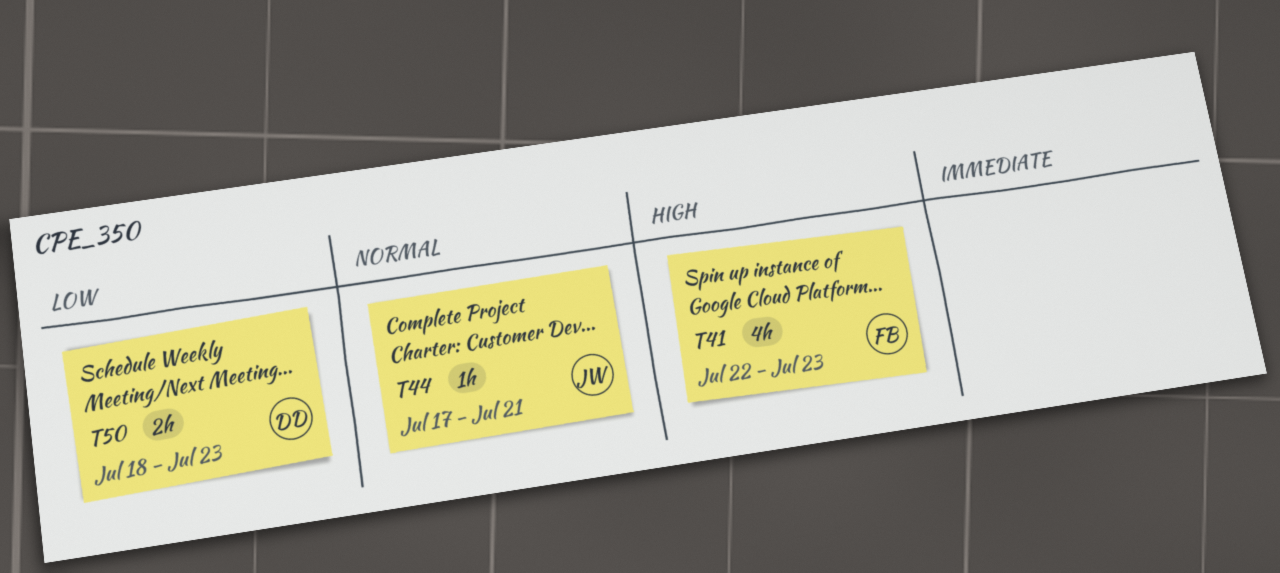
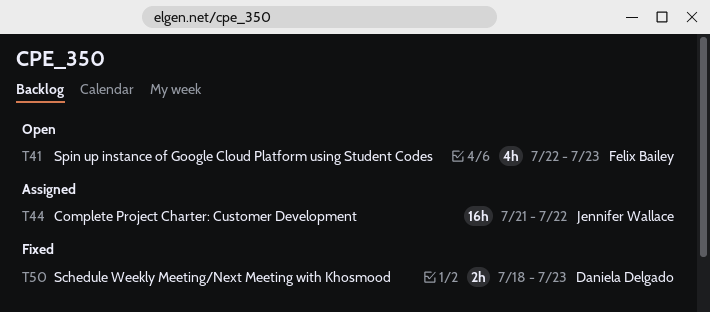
T44, estimate: 1h -> 16h
T44, start: Jul 17 -> Jul 21
T44, due: Jul 21 -> Jul 22

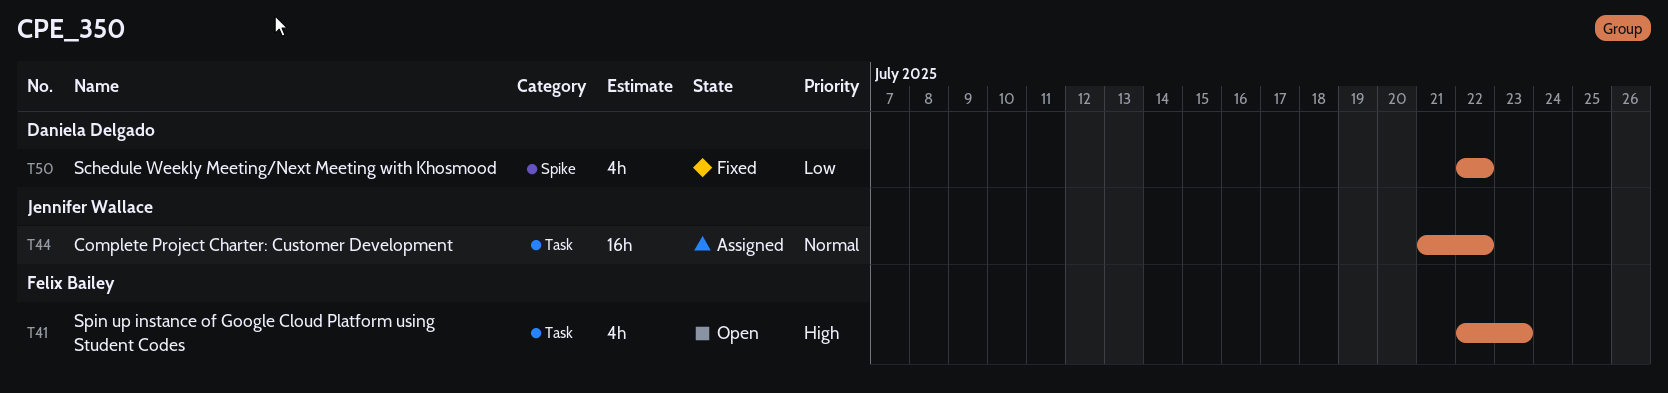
T50, estimate: 2h -> 4h
T50, start: Jul 18 -> Jul 22
T50, due: Jul 23 -> Jul 22

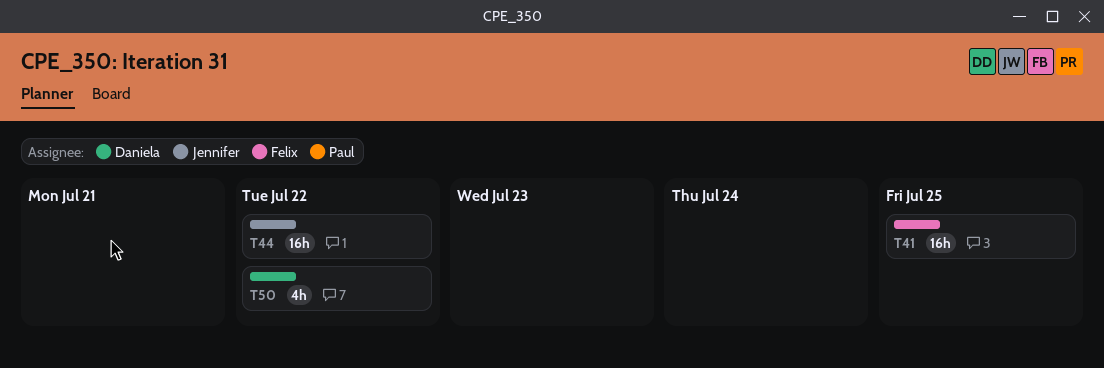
T41, estimate: 4h -> 16h
T41, due: Jul 23 -> Jul 25

